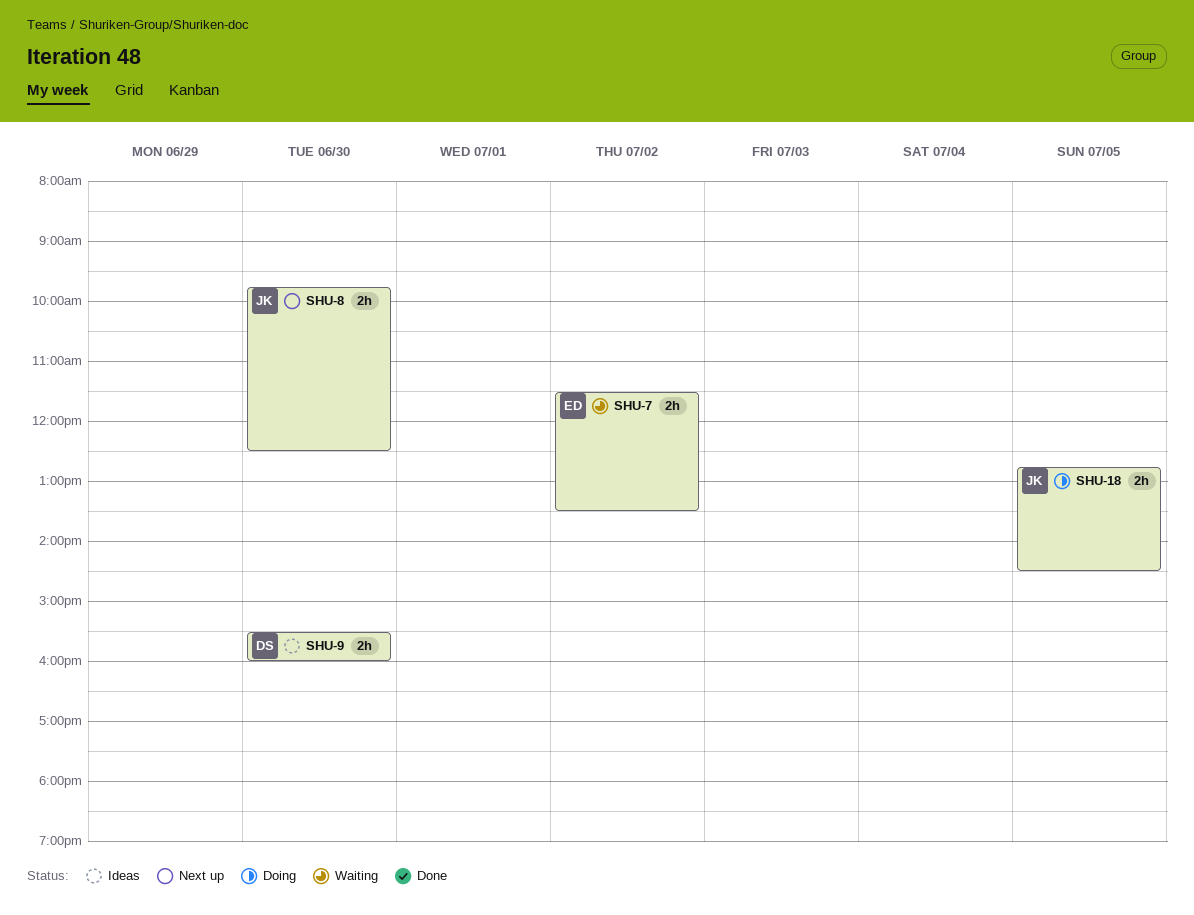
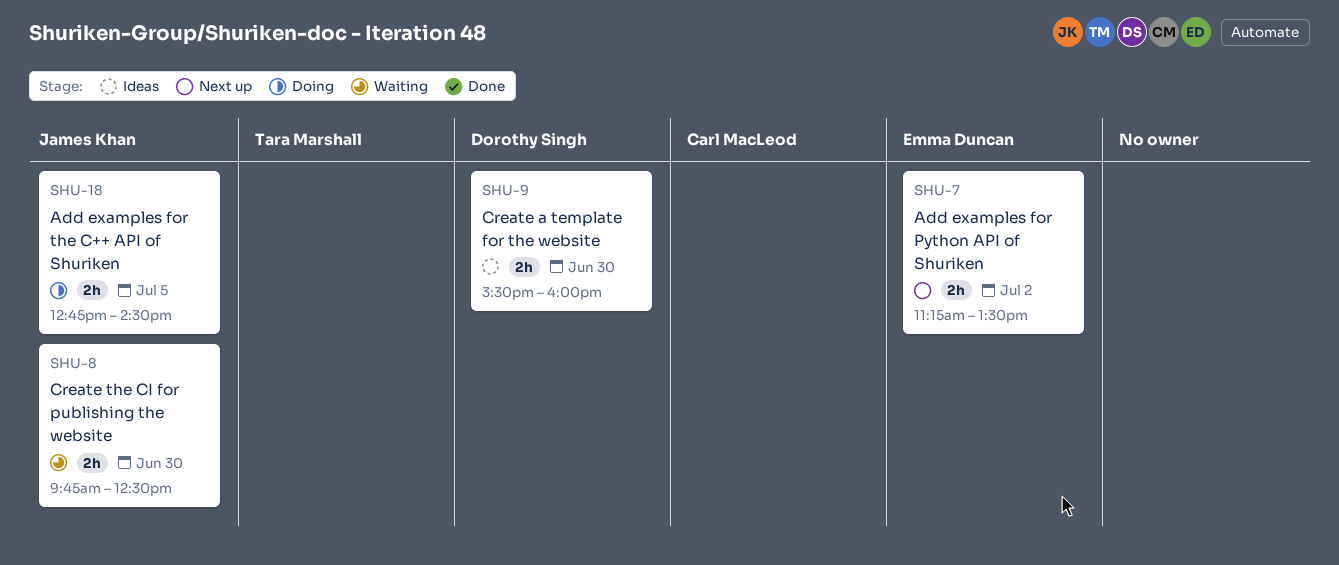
SHU-7, status: Waiting -> Next up
SHU-7, begins: 11:30 -> 11:15
SHU-8, status: Next up -> Waiting

